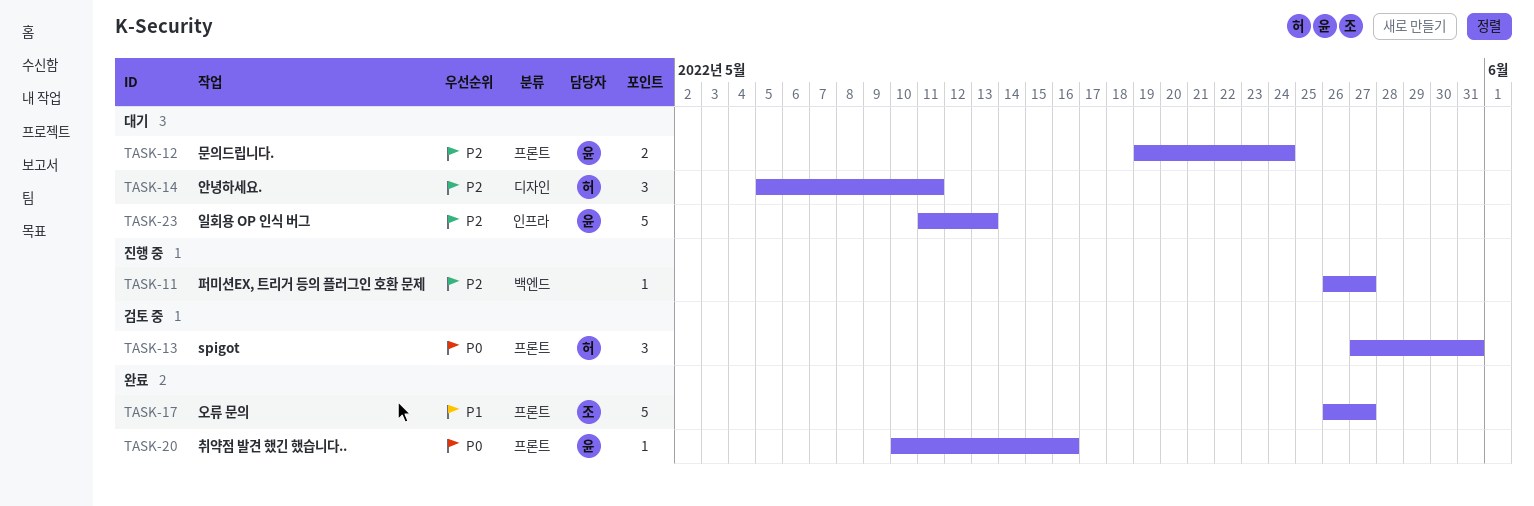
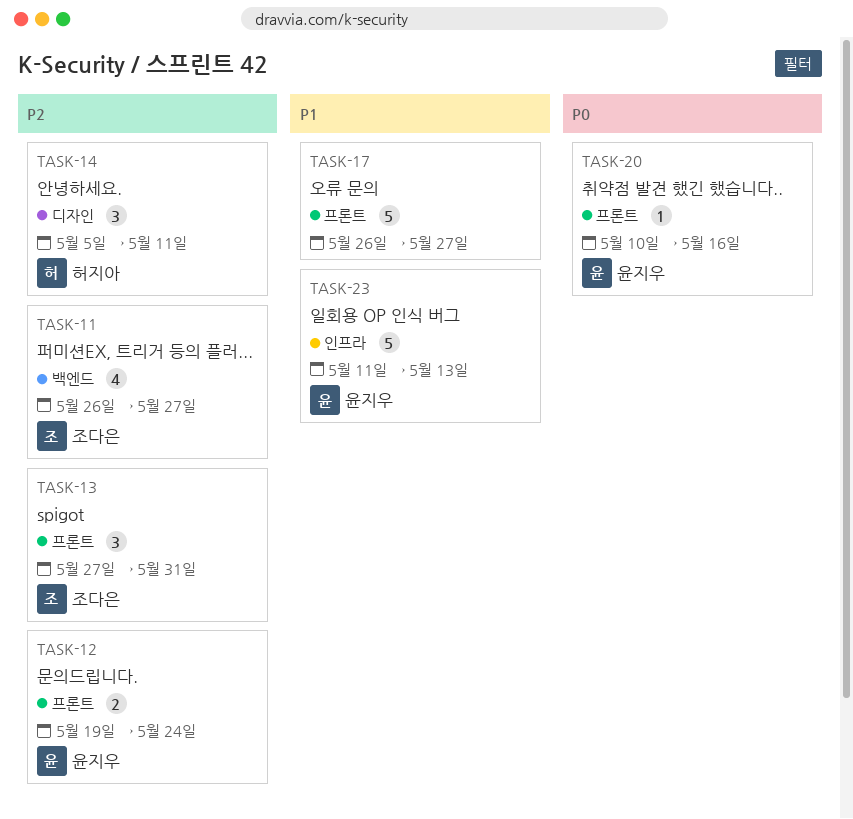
TASK-11, owner: none -> 조다은
TASK-11, estimate: 1 -> 4
TASK-13, owner: 허지아 -> 조다은
TASK-13, priority: P0 -> P2
TASK-17, owner: 조다은 -> none
TASK-23, priority: P2 -> P1

